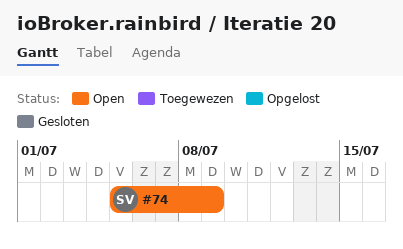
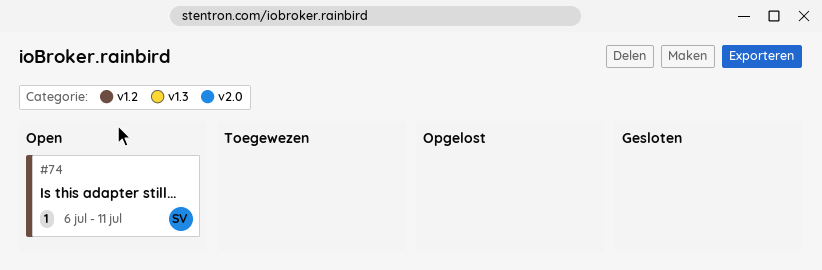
#74, start: Jul 5 -> Jul 6
#74, due: Jul 9 -> Jul 11

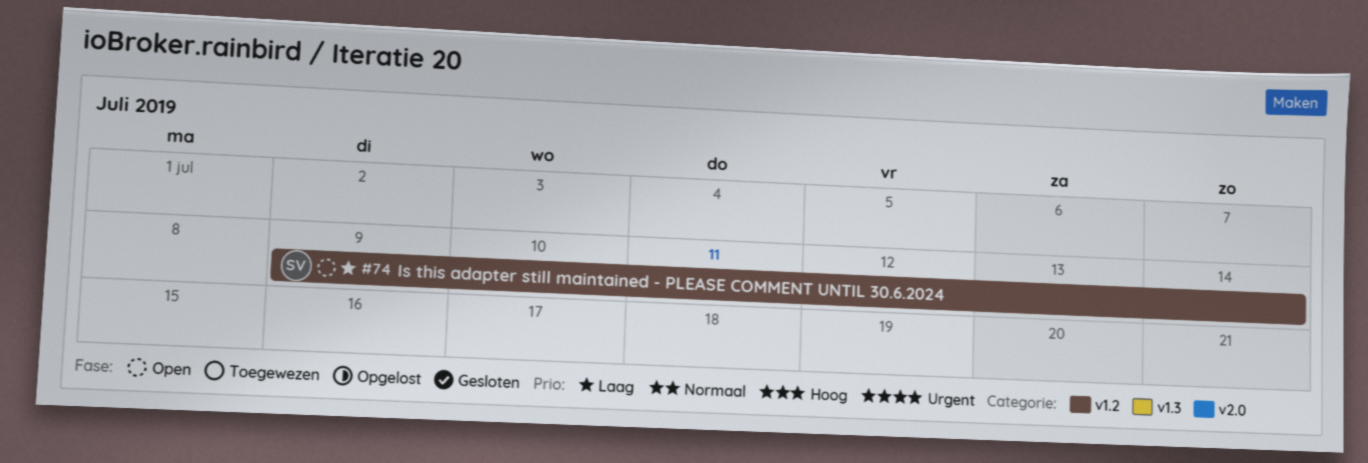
#74, start: Jul 6 -> Jul 9
#74, due: Jul 11 -> Jul 14

